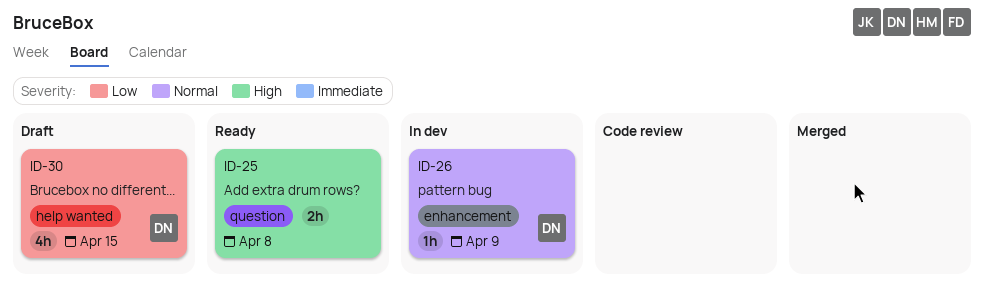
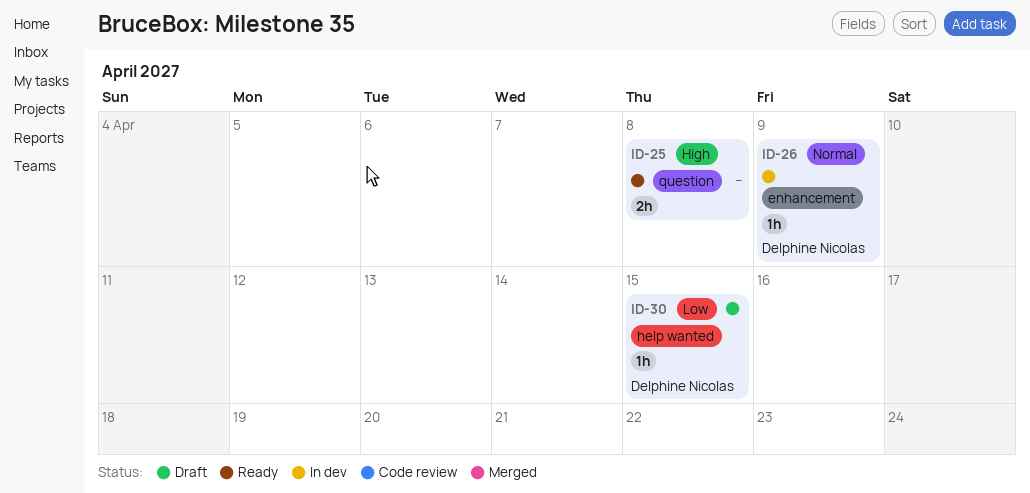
ID-30, estimate: 4h -> 1h

